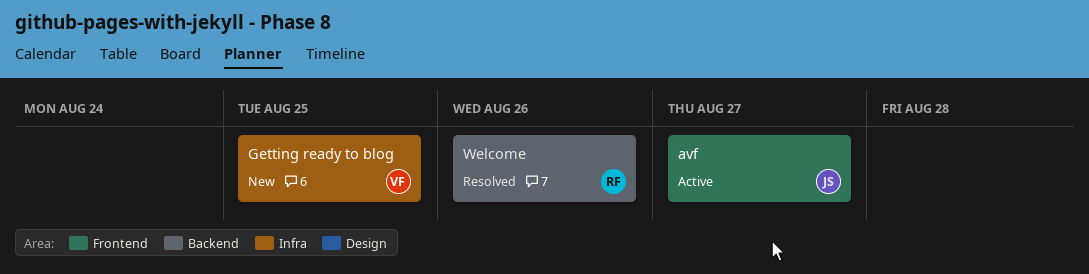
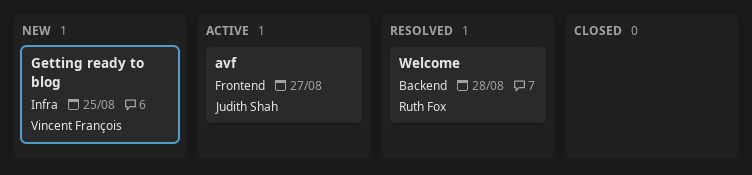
Welcome, due: Aug 26 -> Aug 28

